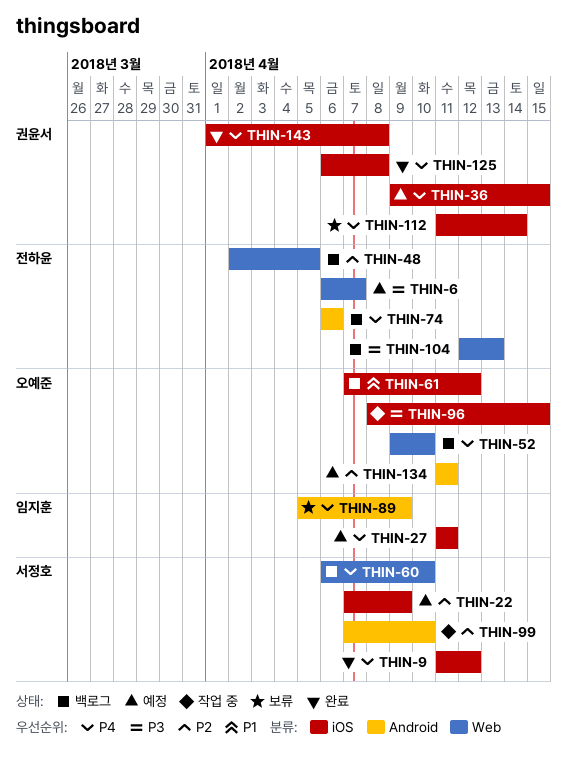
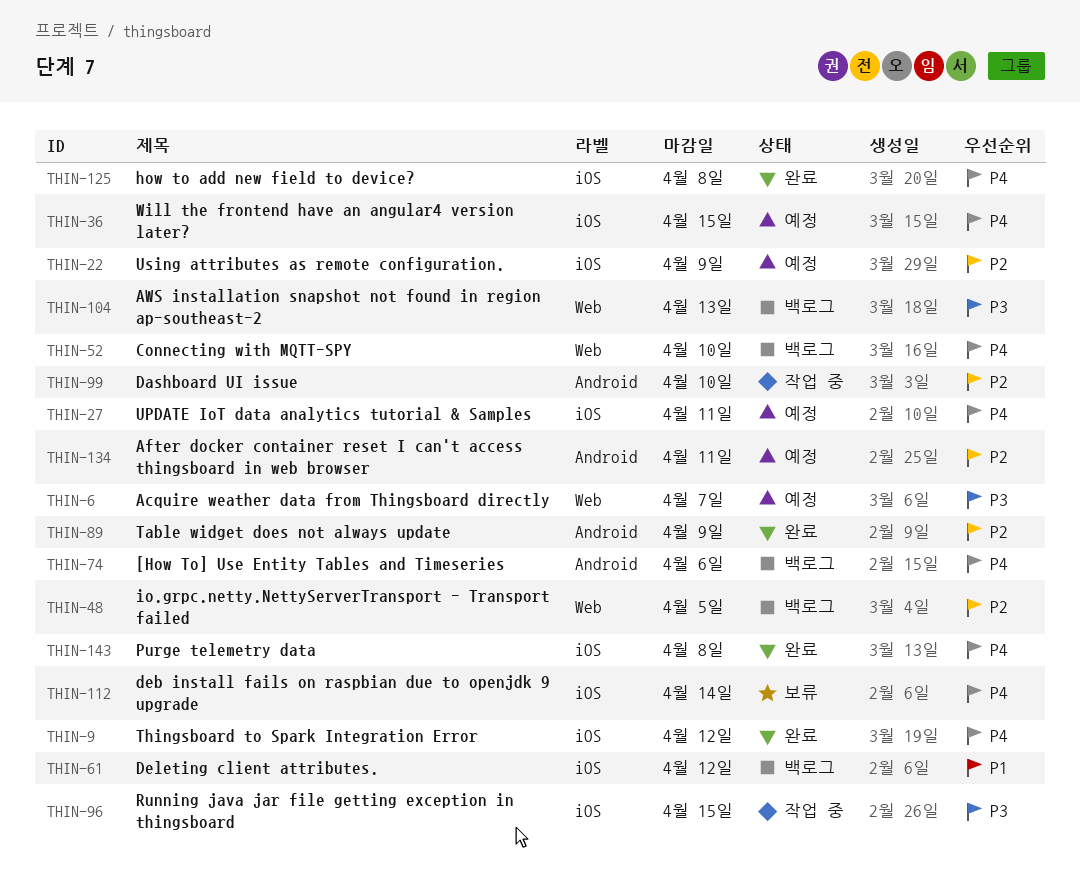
THIN-60: present -> none
THIN-89, status: 보류 -> 완료
THIN-89, priority: P4 -> P2

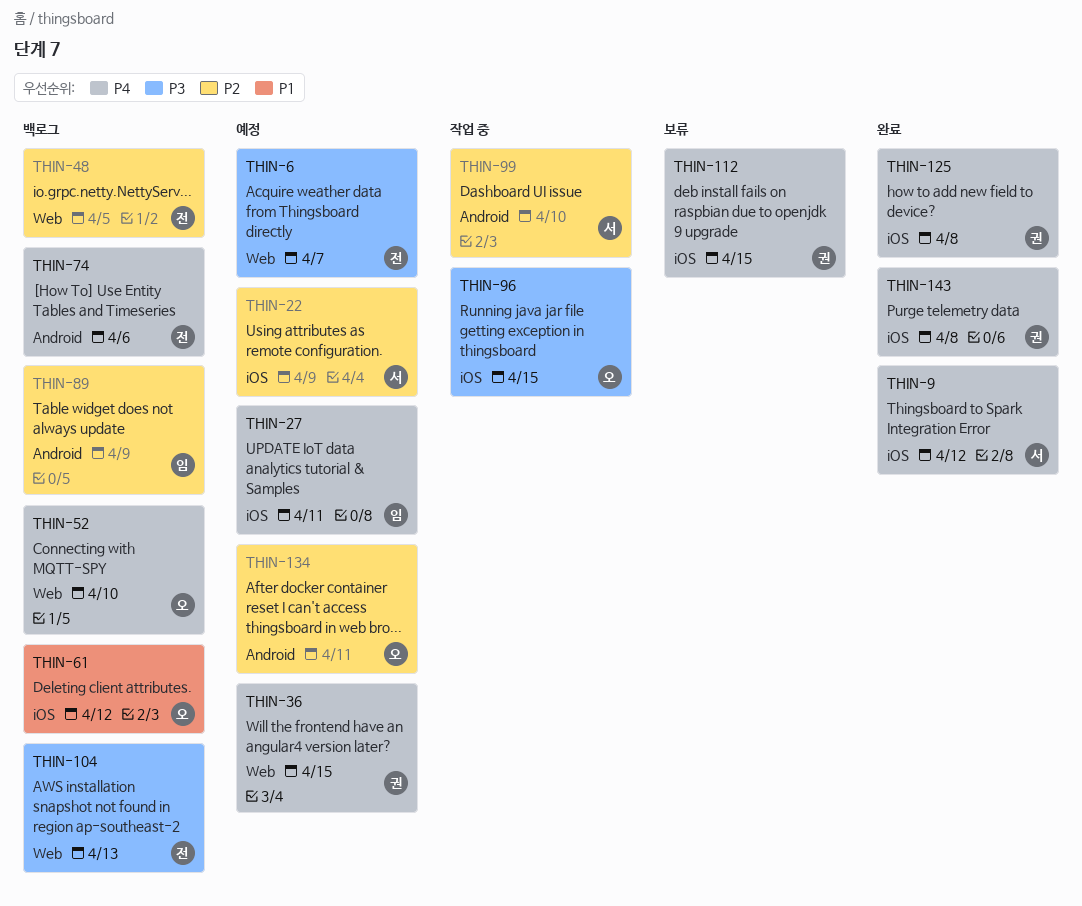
THIN-36, label: iOS -> Web
THIN-89, status: 완료 -> 백로그
THIN-112, due: Apr 14 -> Apr 15

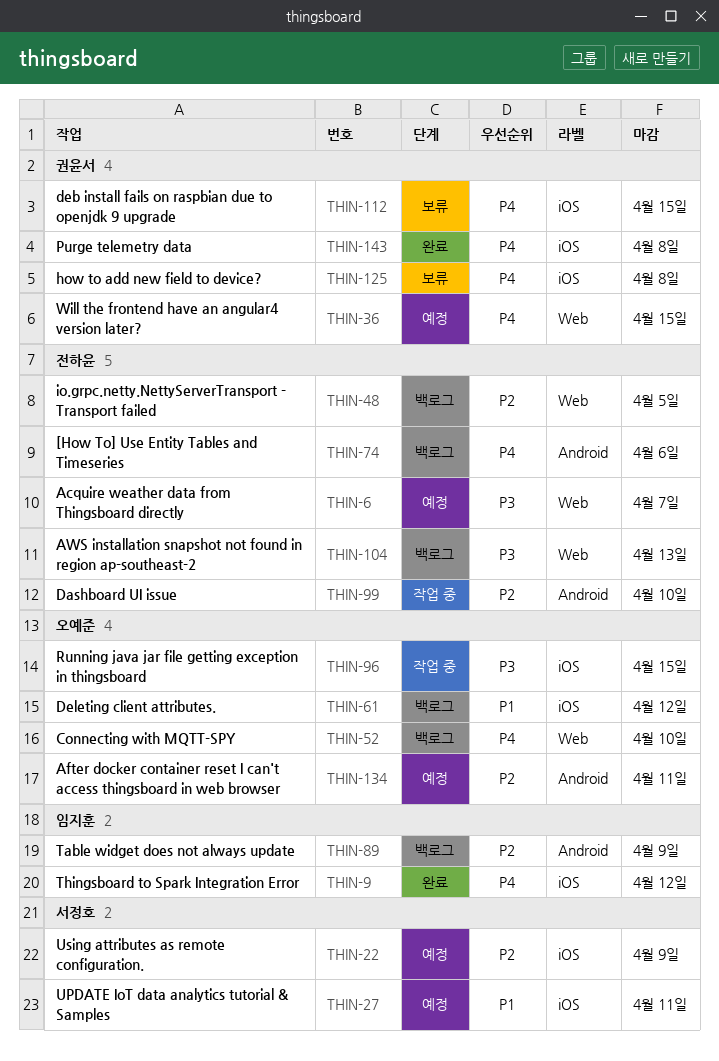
THIN-9, owner: 서정호 -> 임지훈
THIN-27, owner: 임지훈 -> 서정호
THIN-27, priority: P4 -> P1
THIN-99, owner: 서정호 -> 전하윤
THIN-125, status: 완료 -> 보류

